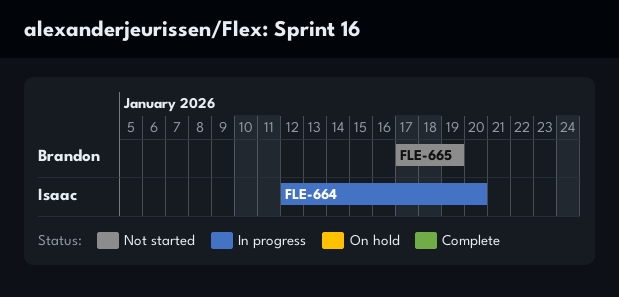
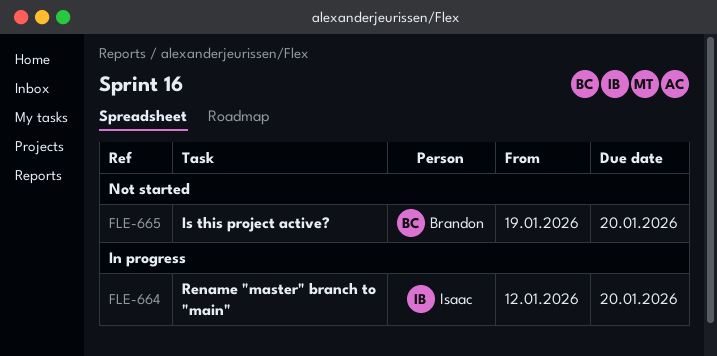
FLE-665, start: Jan 17 -> Jan 19
FLE-665, due: Jan 19 -> Jan 20

